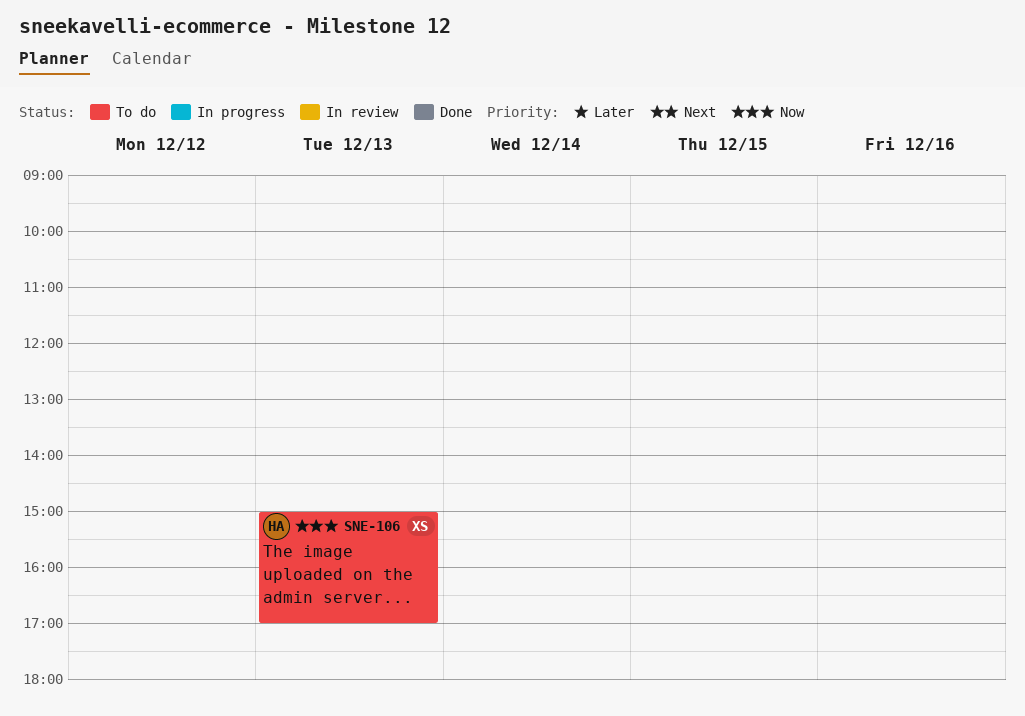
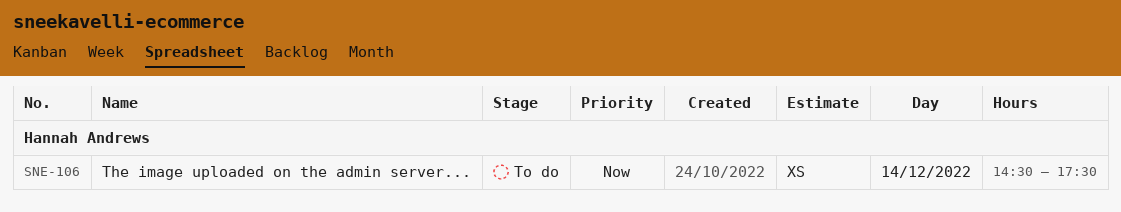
SNE-106, day: Dec 13 -> Dec 14
SNE-106, begins: 15:00 -> 14:30
SNE-106, ends: 17:00 -> 17:30

